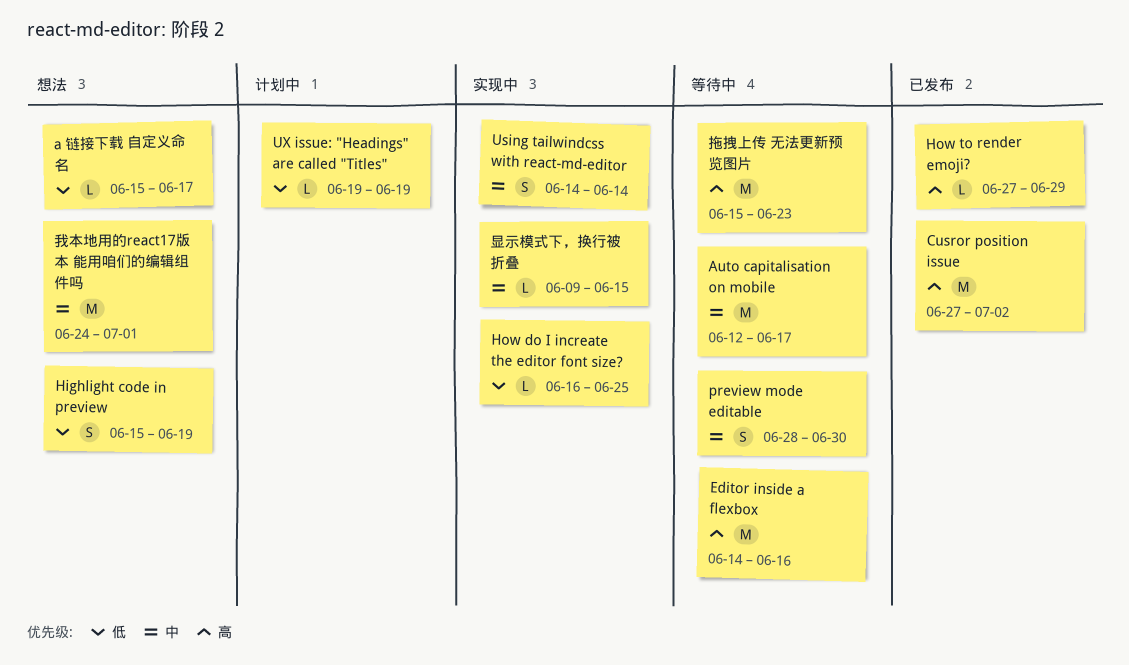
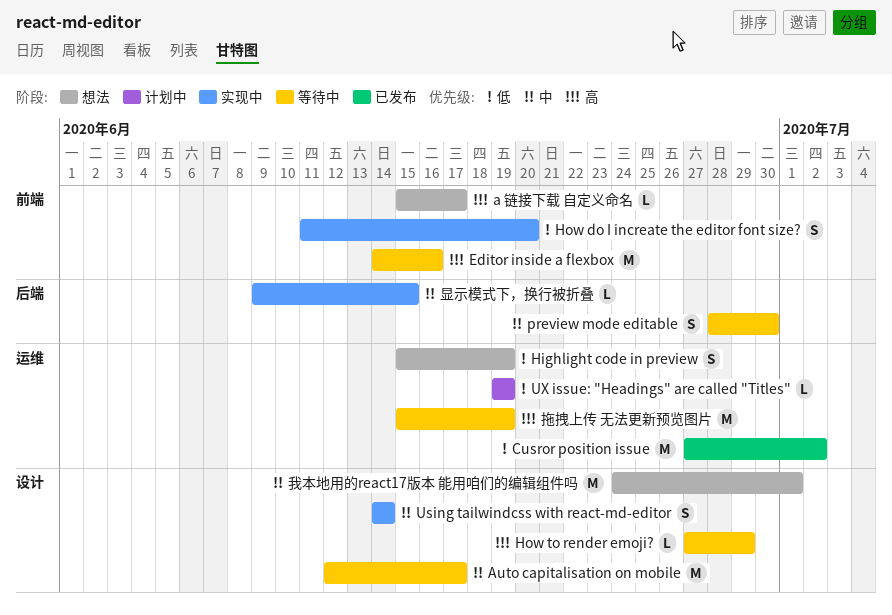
a 链接下载 自定义命名, priority: 低 -> 高
Cusror position issue, priority: 高 -> 低
How do I increate the editor font size?, estimate: L -> S
How do I increate the editor font size?, start: Jun 16 -> Jun 11
How do I increate the editor font size?, due: Jun 25 -> Jun 20
How to render emoji?, status: 已发布 -> 等待中
拖拽上传 无法更新预览图片, due: Jun 23 -> Jun 19

